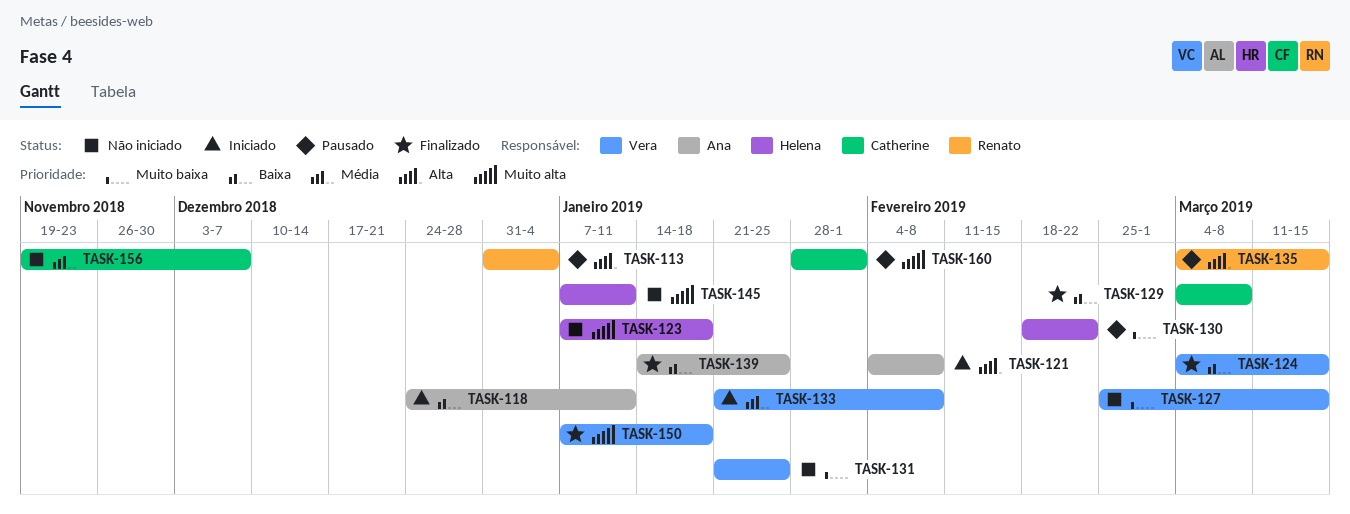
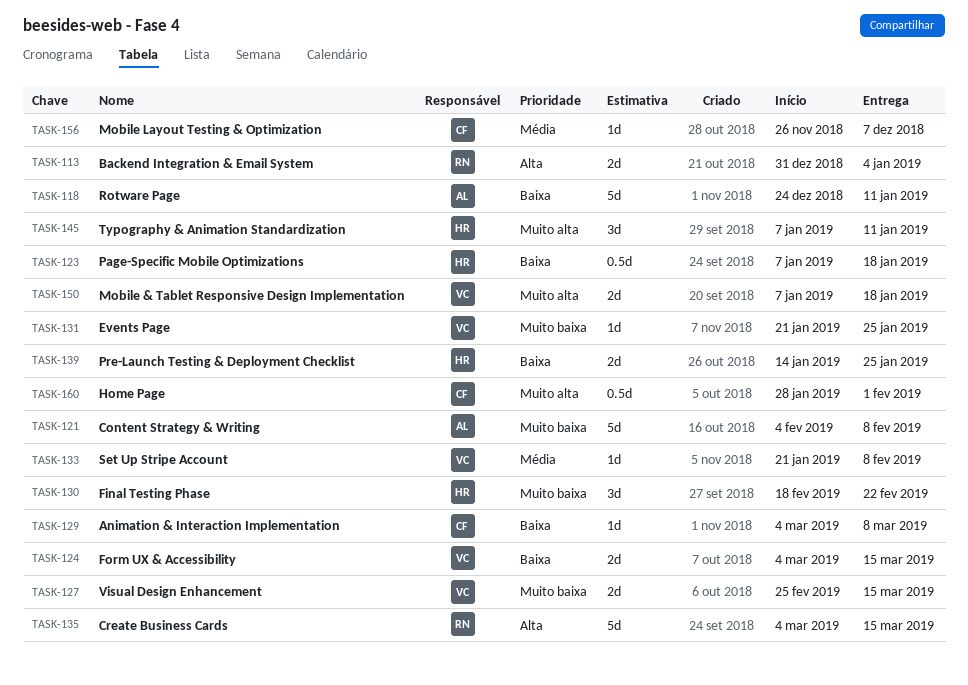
TASK-121, priority: Alta -> Muito baixa
TASK-123, priority: Muito alta -> Baixa
TASK-139, owner: Ana -> Helena
TASK-156, start: Nov 19 -> Nov 26

